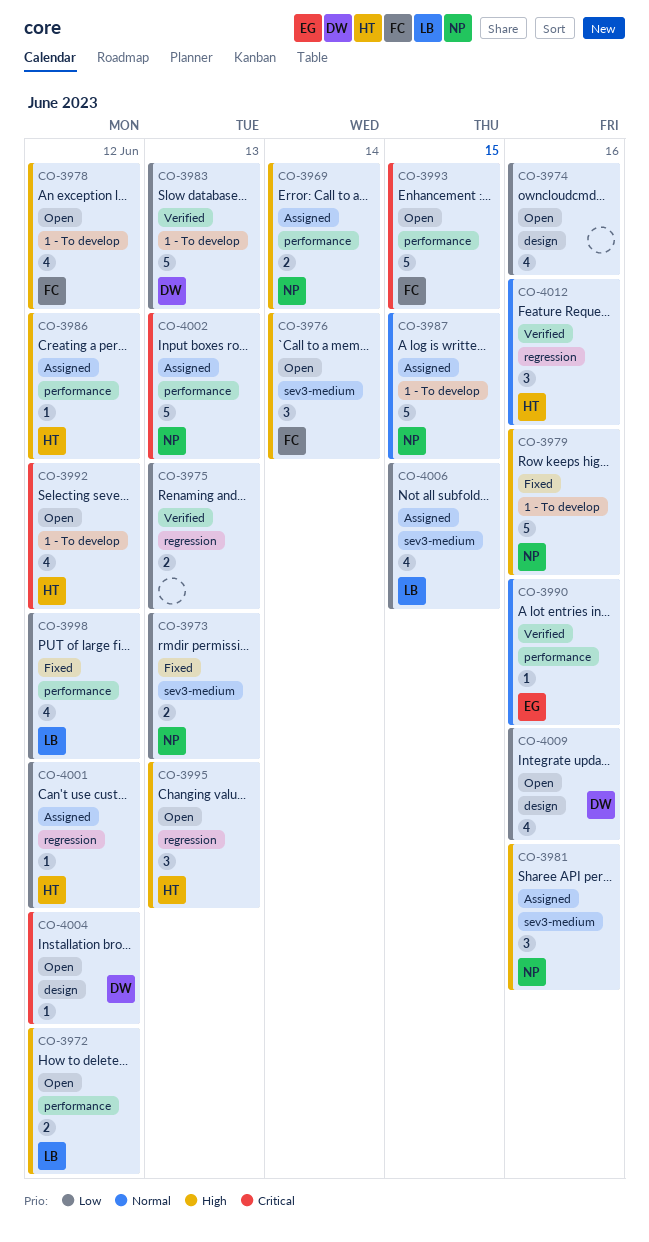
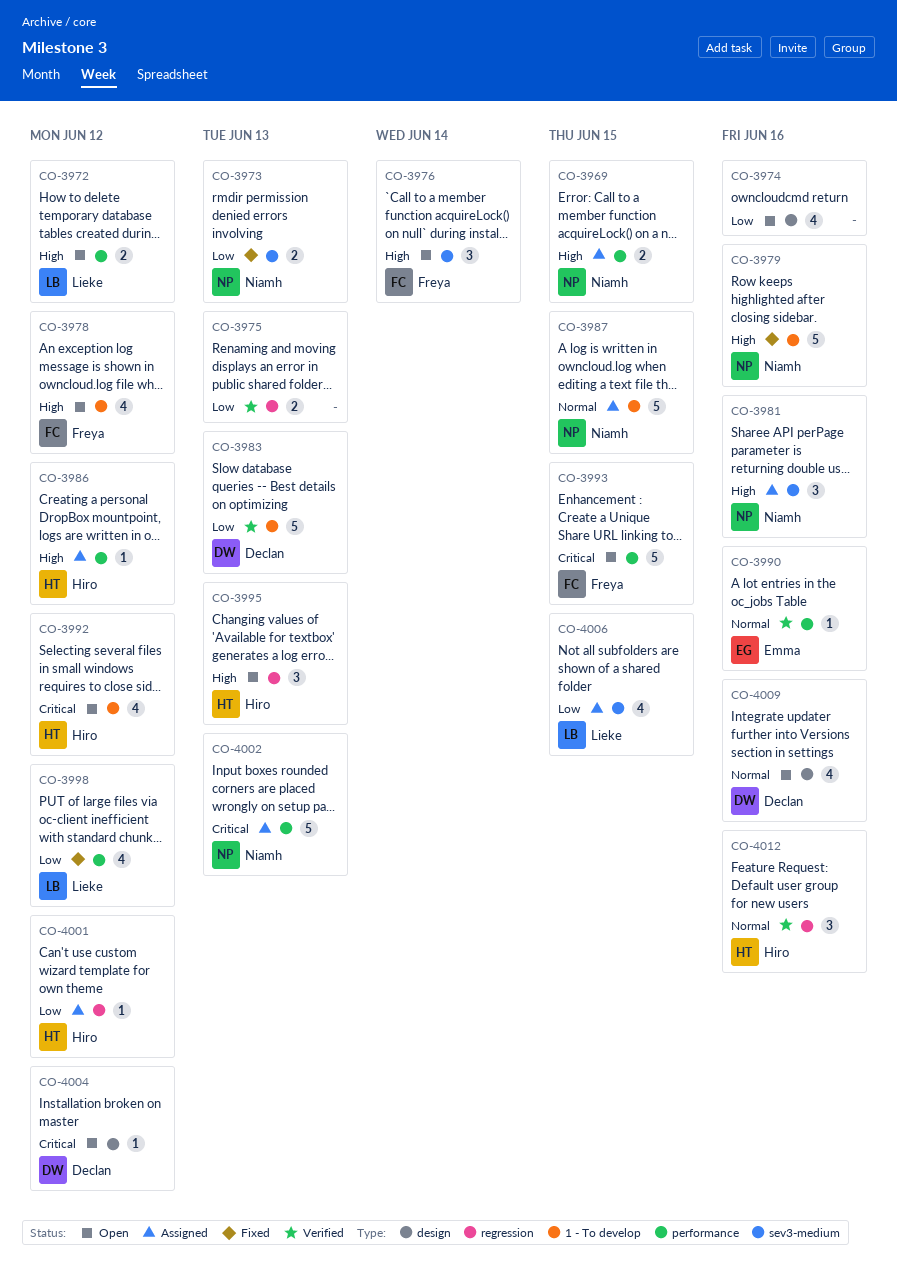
CO-3969, due: Jun 14 -> Jun 15
CO-4009, priority: Low -> Normal

